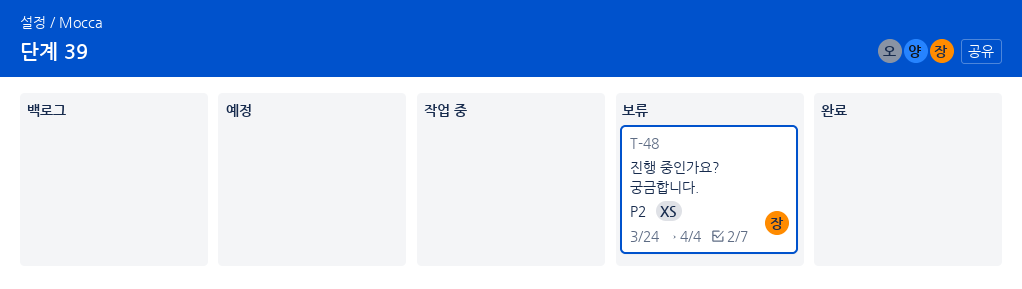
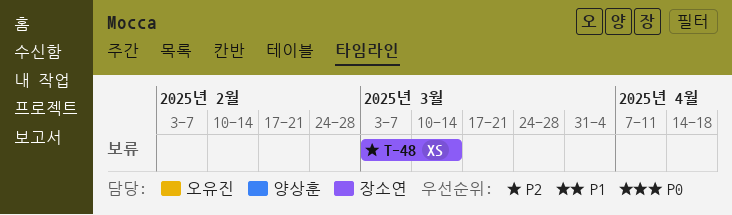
T-48, start: Mar 24 -> Mar 3
T-48, due: Apr 4 -> Mar 14

